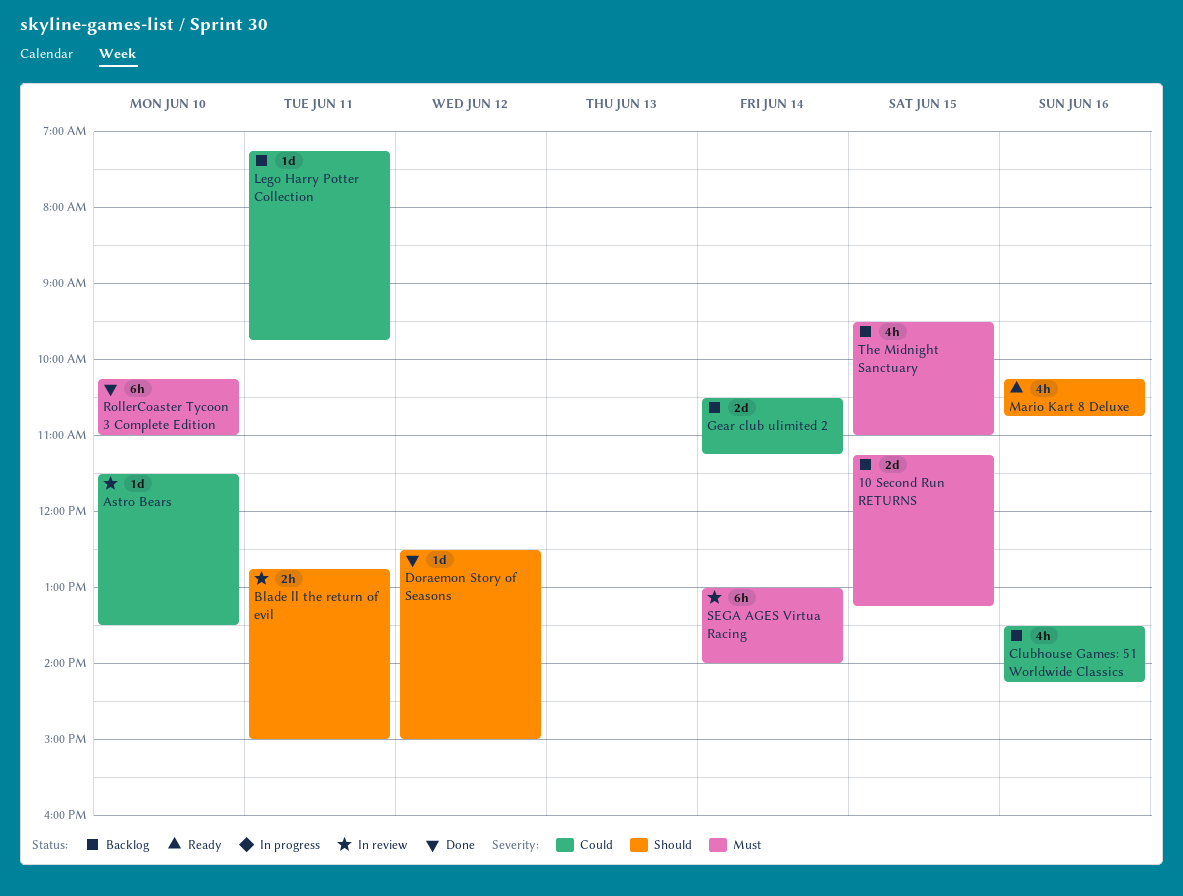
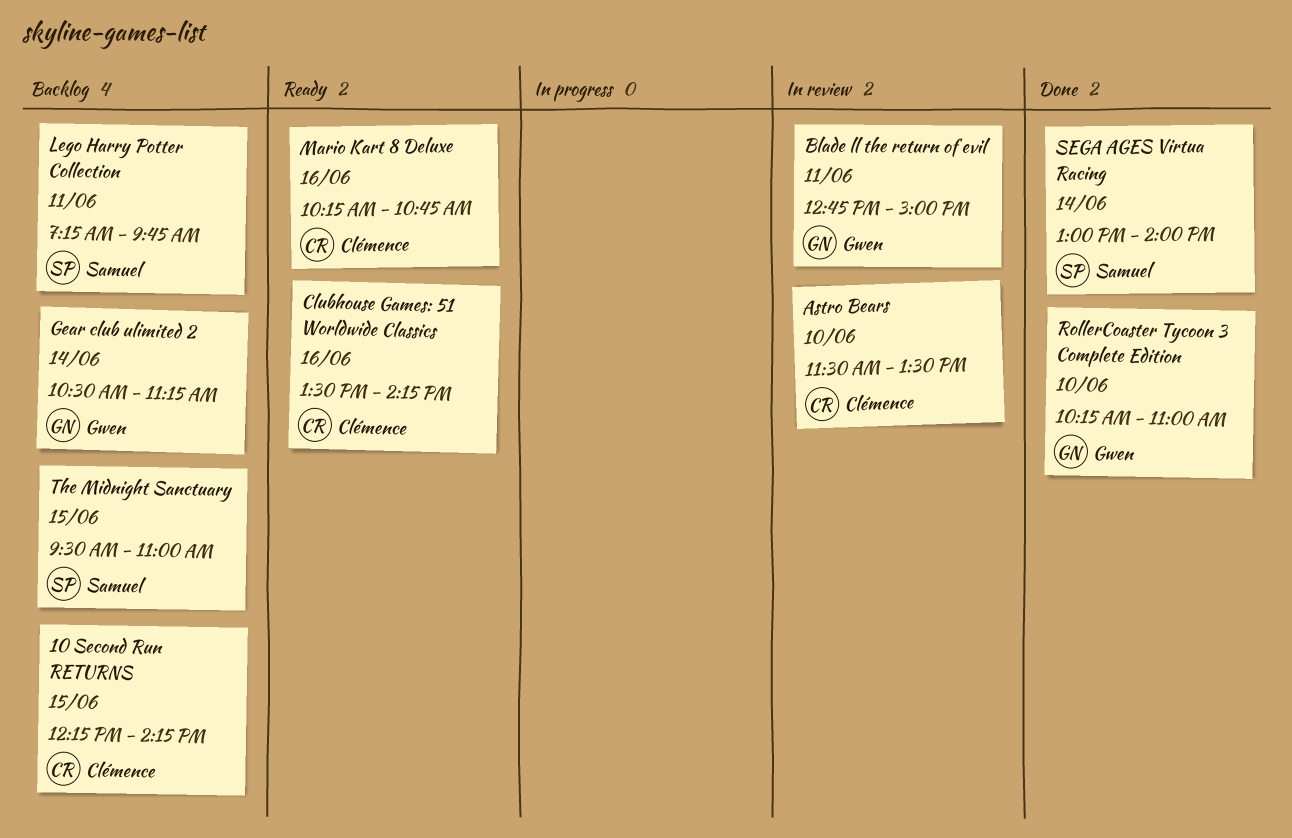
10 Second Run RETURNS, begins: 11:15 -> 12:15
10 Second Run RETURNS, ends: 13:15 -> 14:15
Clubhouse Games: 51 Worldwide Classics, status: Backlog -> Ready
Doraemon Story of Seasons: present -> none
SEGA AGES Virtua Racing, status: In review -> Done

